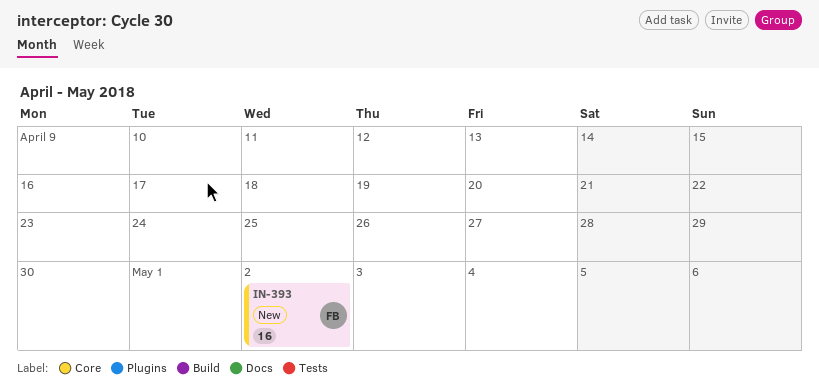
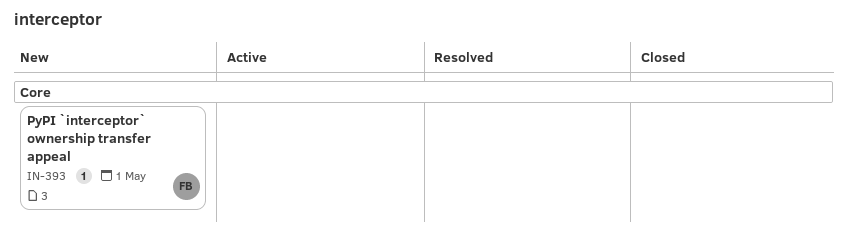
IN-393, estimate: 16 -> 1
IN-393, due: May 2 -> May 1

